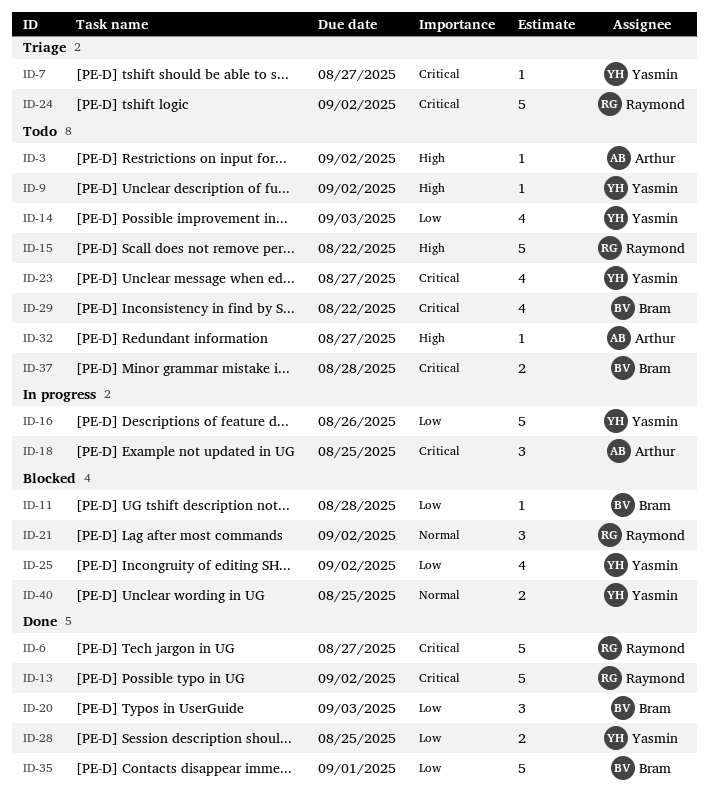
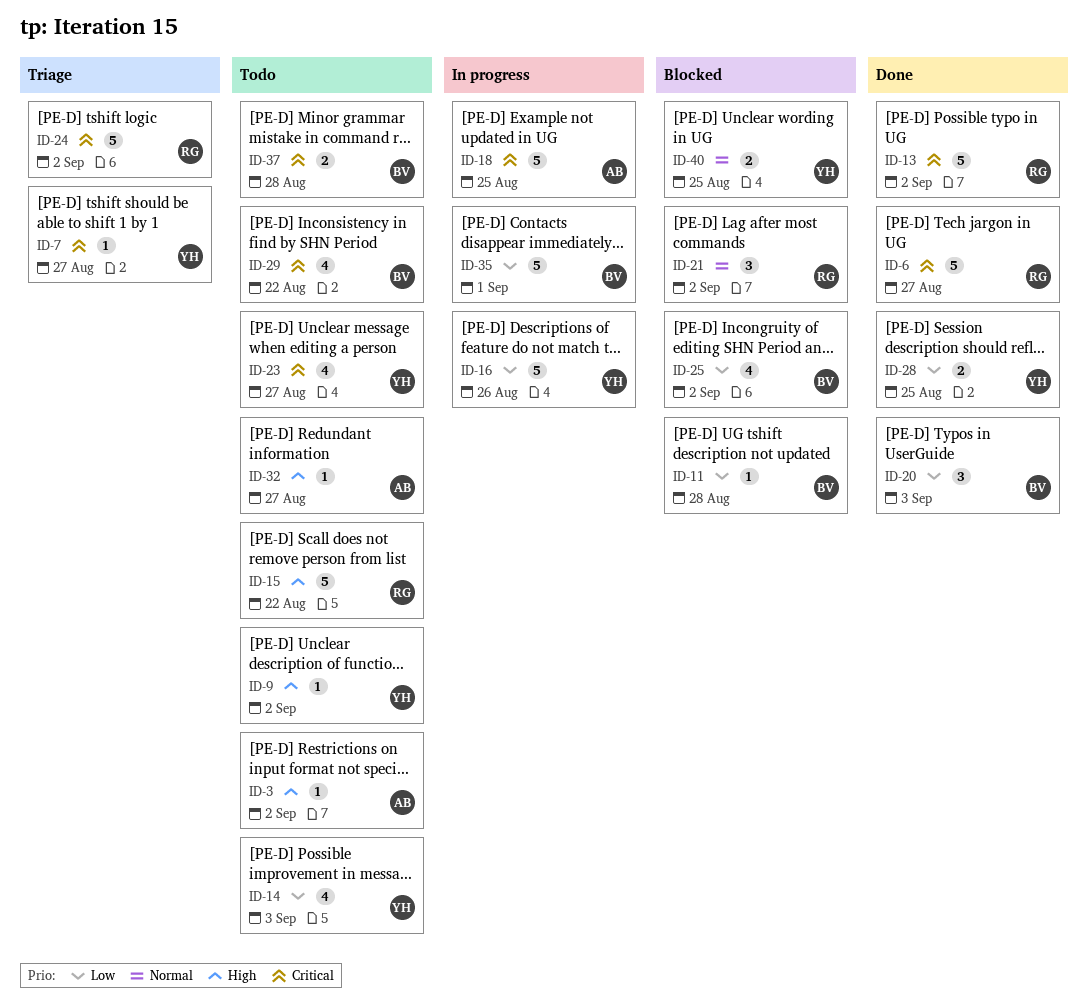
ID-18, estimate: 3 -> 5
ID-25, owner: Yasmin -> Bram
ID-35, status: Done -> In progress

